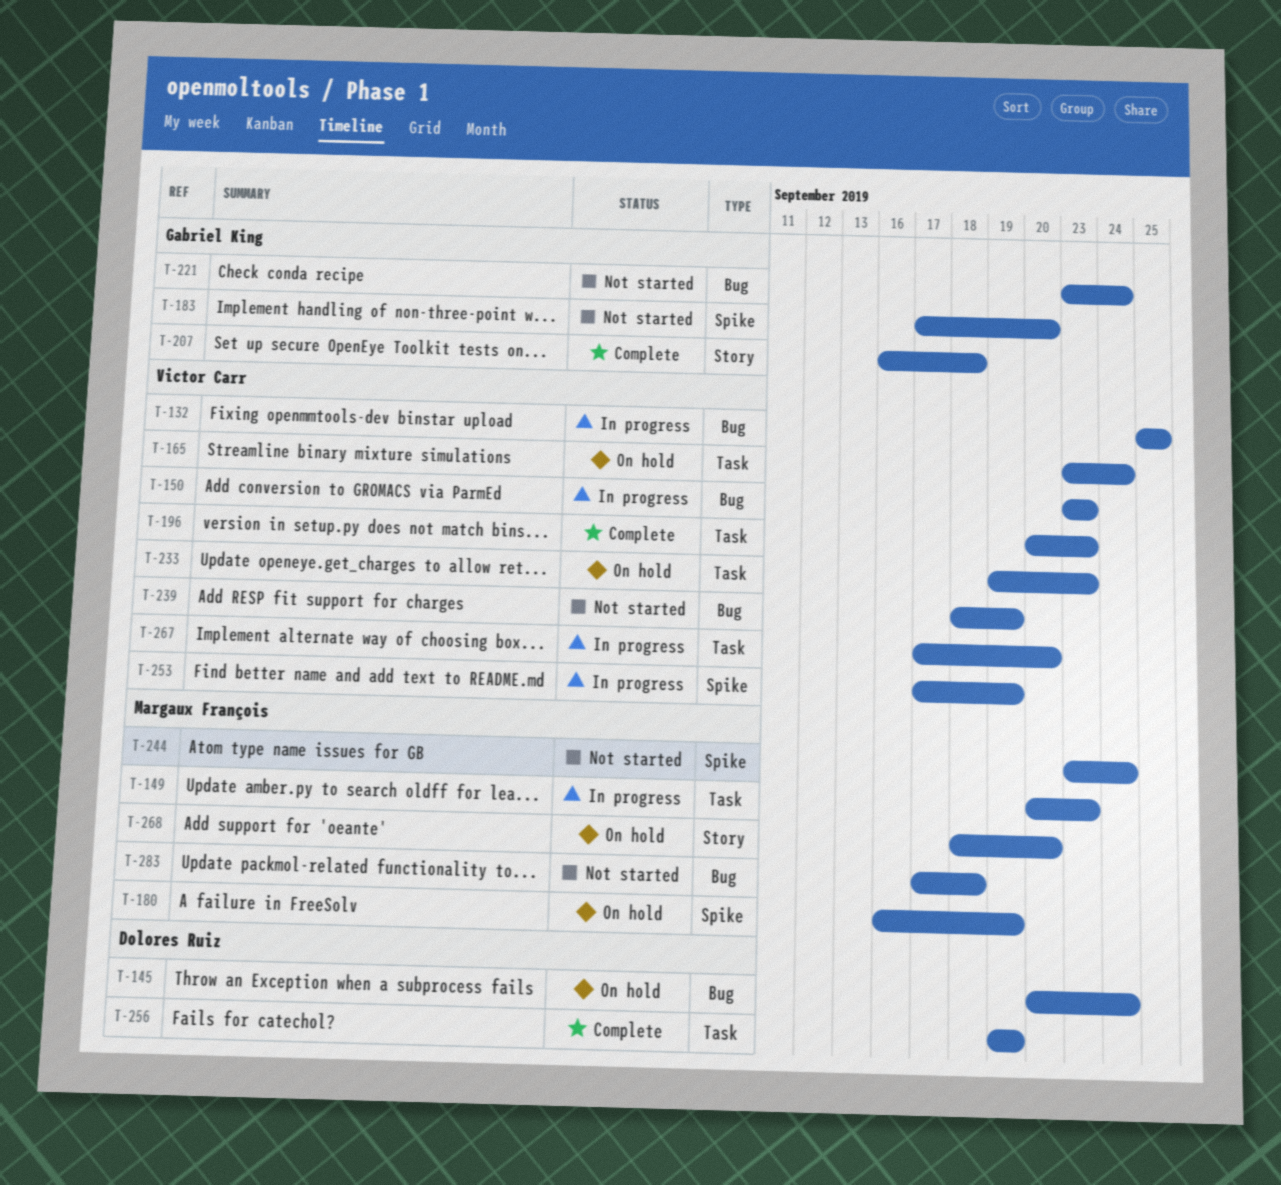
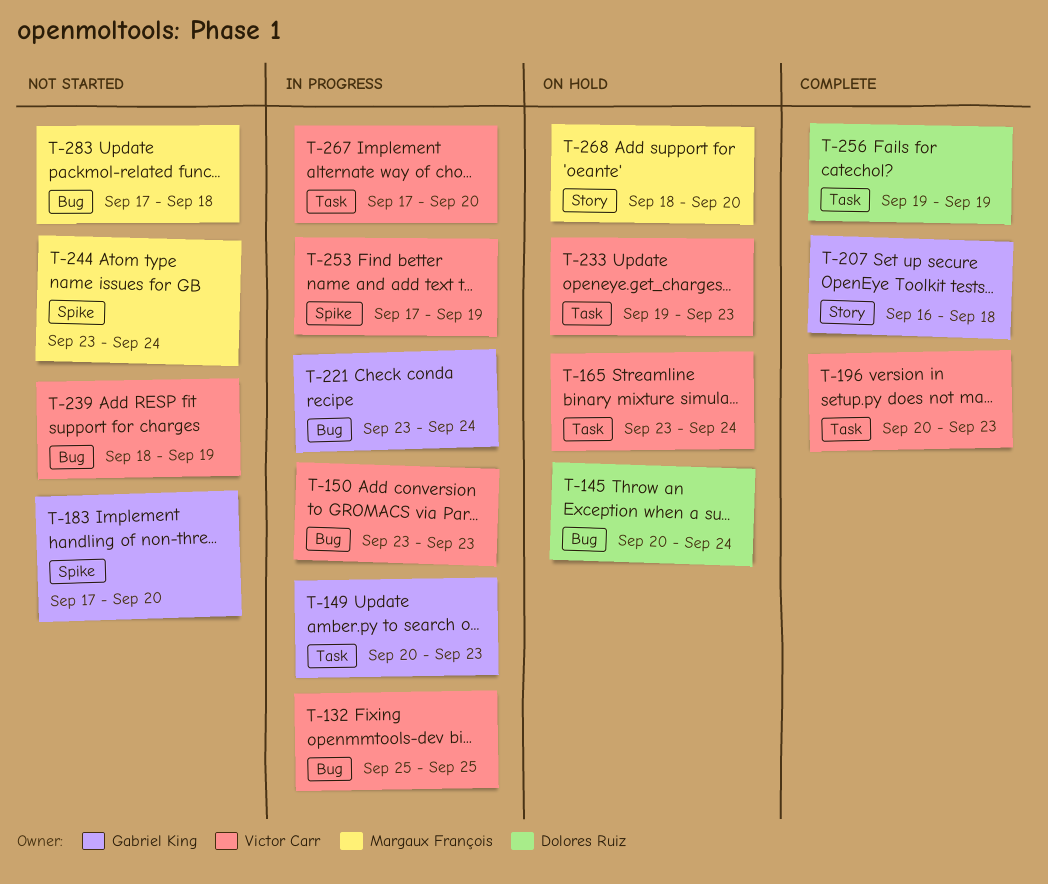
T-149, owner: Margaux François -> Gabriel King
T-180: present -> none
T-221, status: Not started -> In progress

